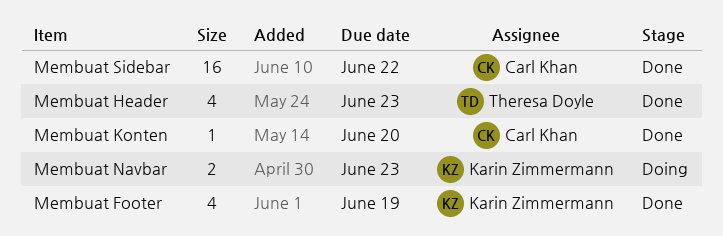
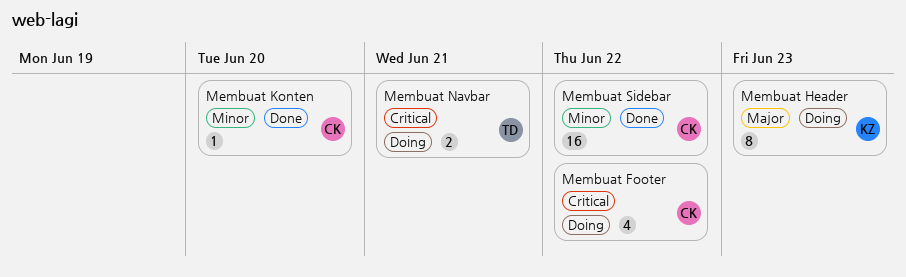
Membuat Footer, status: Done -> Doing
Membuat Footer, owner: Karin Zimmermann -> Carl Khan
Membuat Footer, due: Jun 19 -> Jun 22
Membuat Header, status: Done -> Doing
Membuat Header, owner: Theresa Doyle -> Karin Zimmermann
Membuat Header, estimate: 4 -> 8
Membuat Navbar, owner: Karin Zimmermann -> Theresa Doyle
Membuat Navbar, due: Jun 23 -> Jun 21

